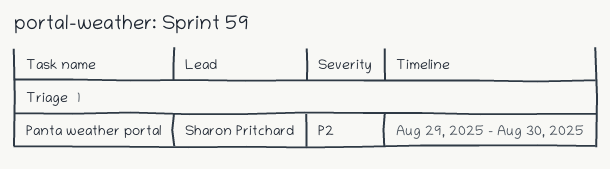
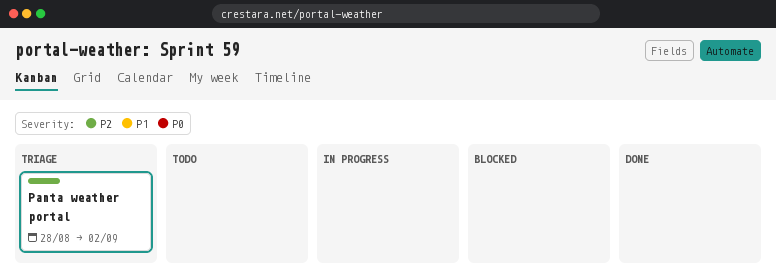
Panta weather portal, start: Aug 29 -> Aug 28
Panta weather portal, due: Aug 30 -> Sep 2

